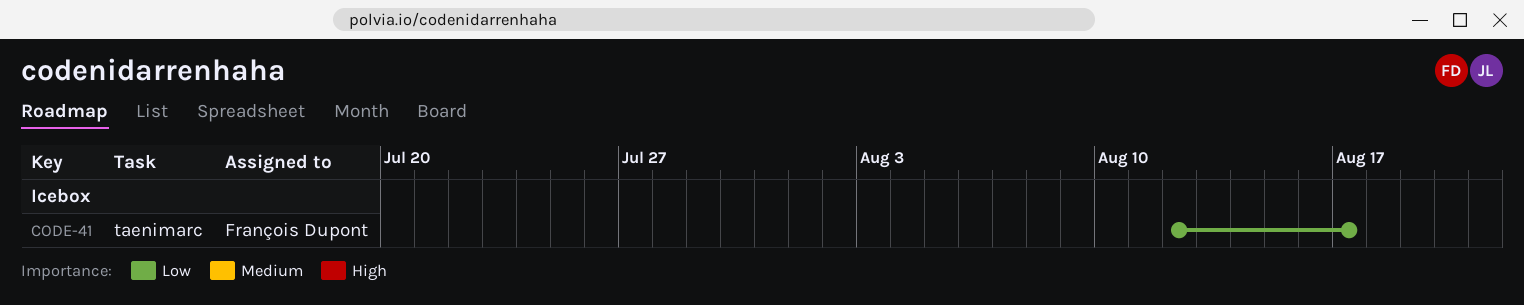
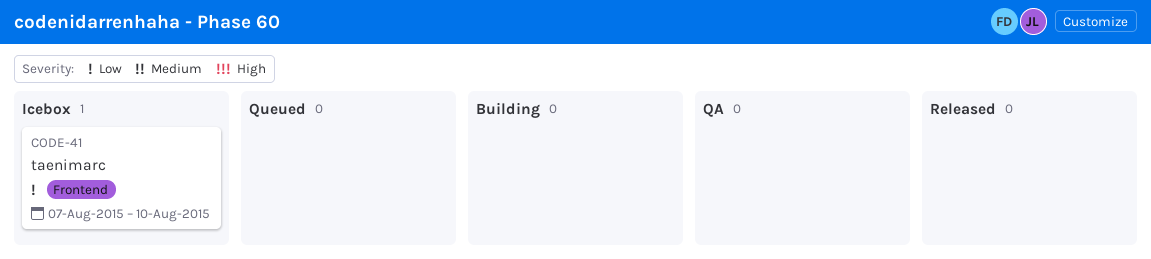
CODE-41, start: Aug 12 -> Aug 7
CODE-41, due: Aug 17 -> Aug 10

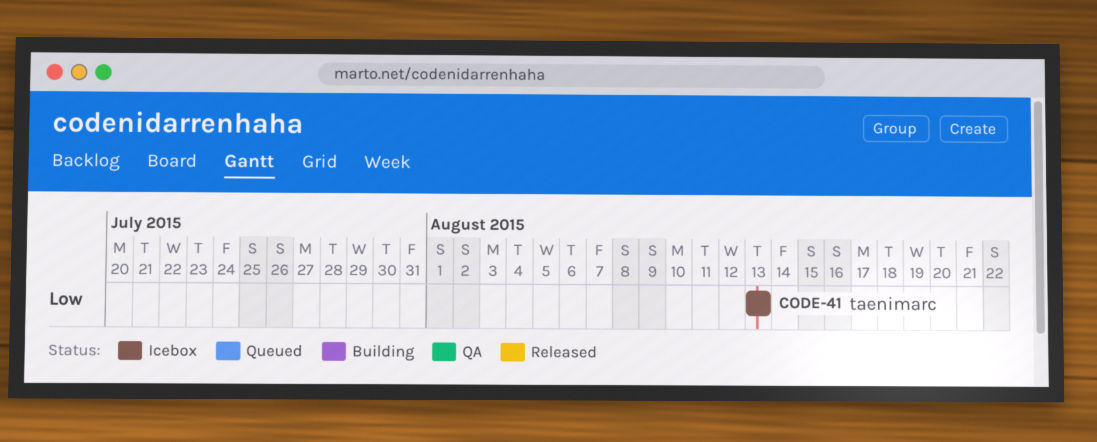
CODE-41, start: Aug 7 -> Aug 13
CODE-41, due: Aug 10 -> Aug 13

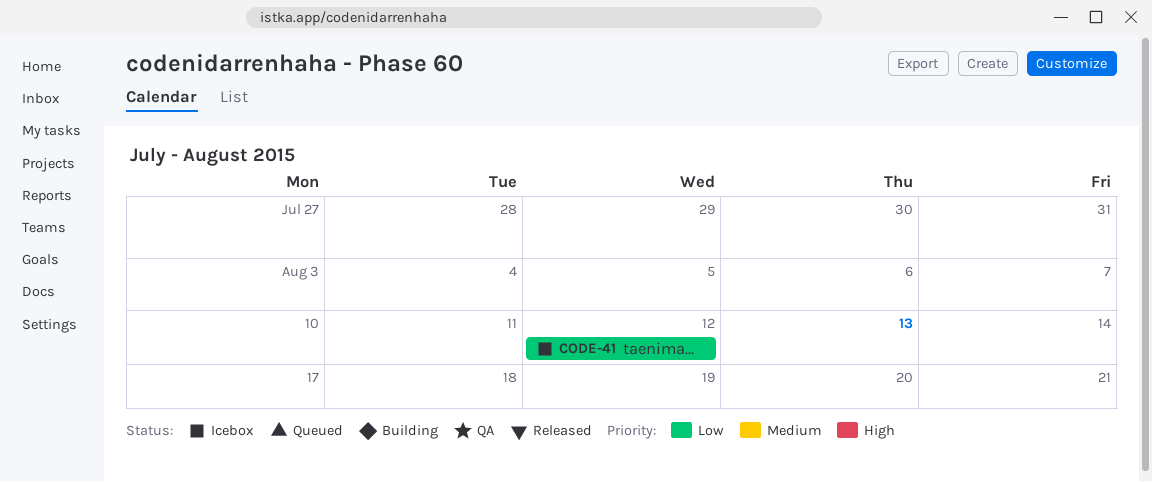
CODE-41, start: Aug 13 -> Aug 12
CODE-41, due: Aug 13 -> Aug 12

